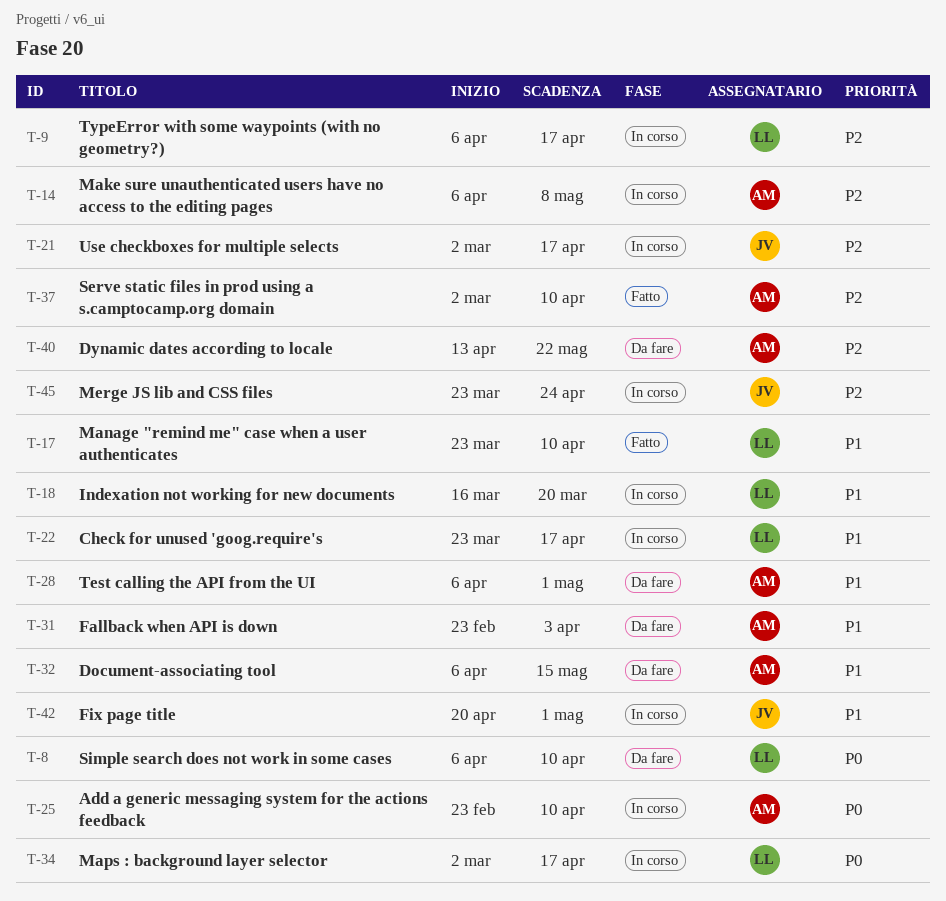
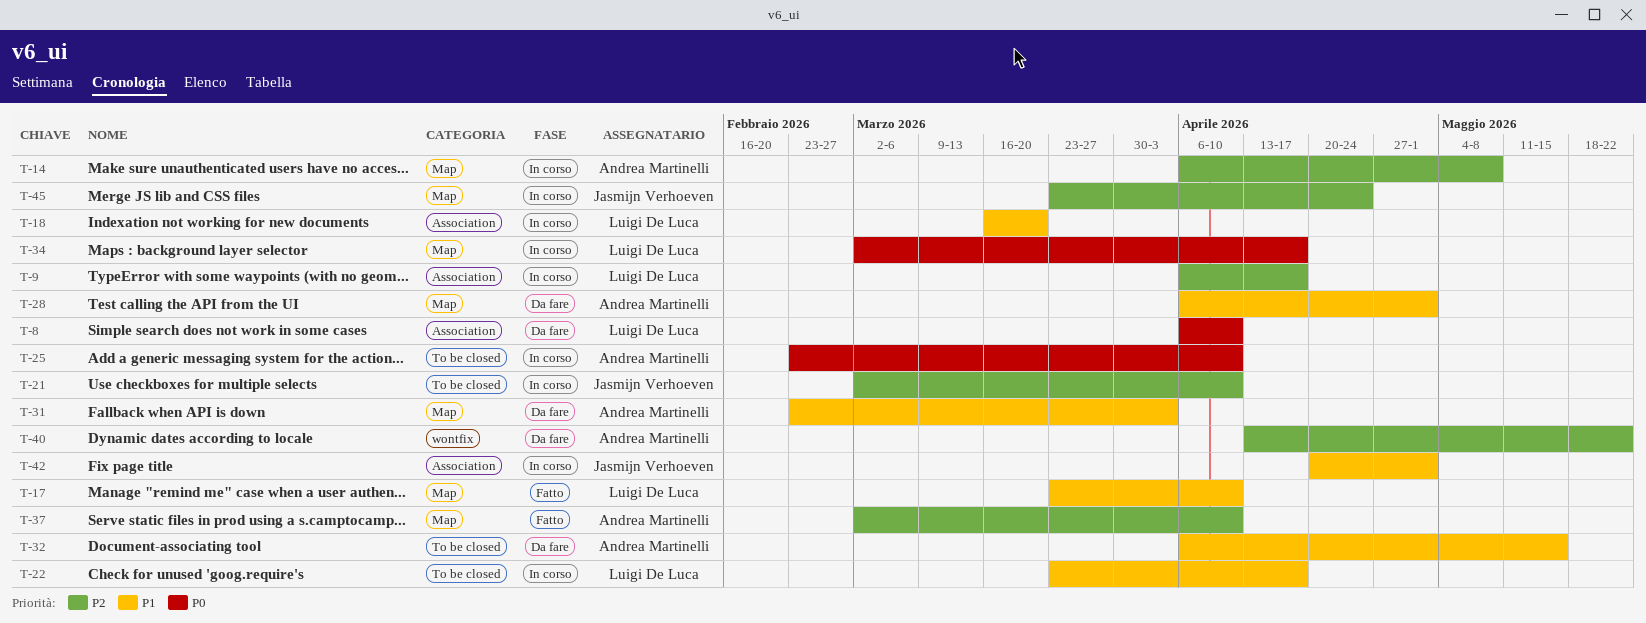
T-21, due: Apr 17 -> Apr 10

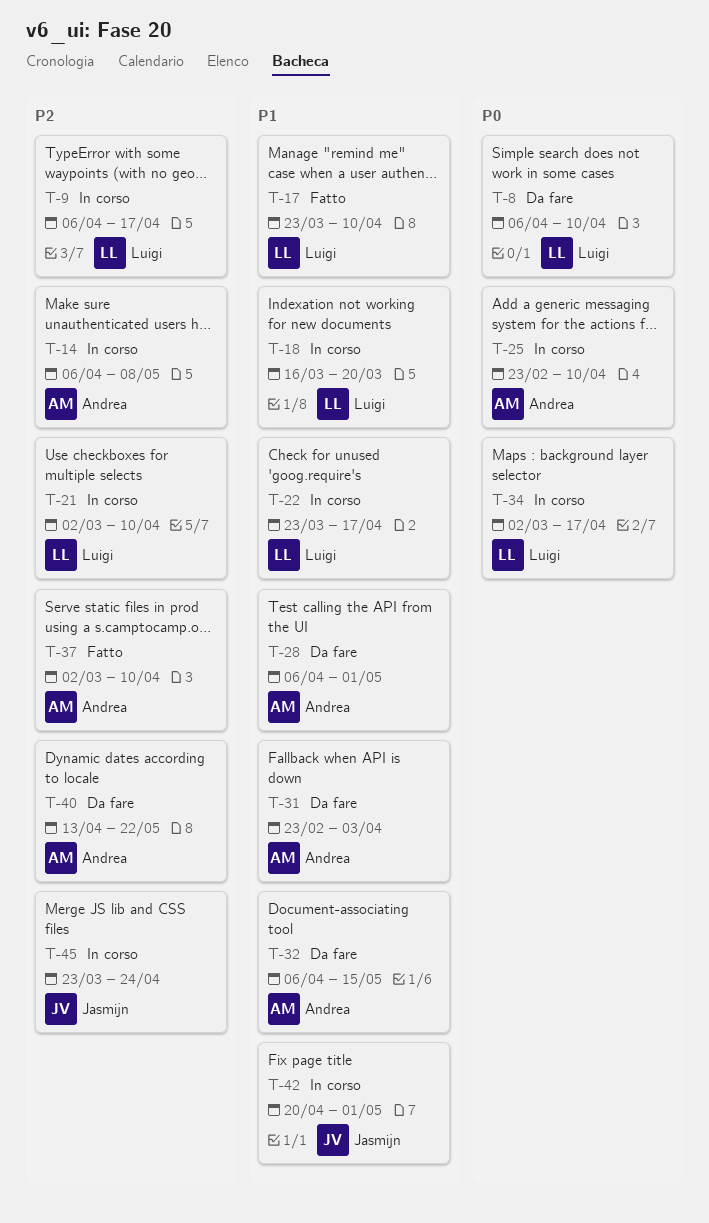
T-21, owner: Jasmijn Verhoeven -> Luigi De Luca

